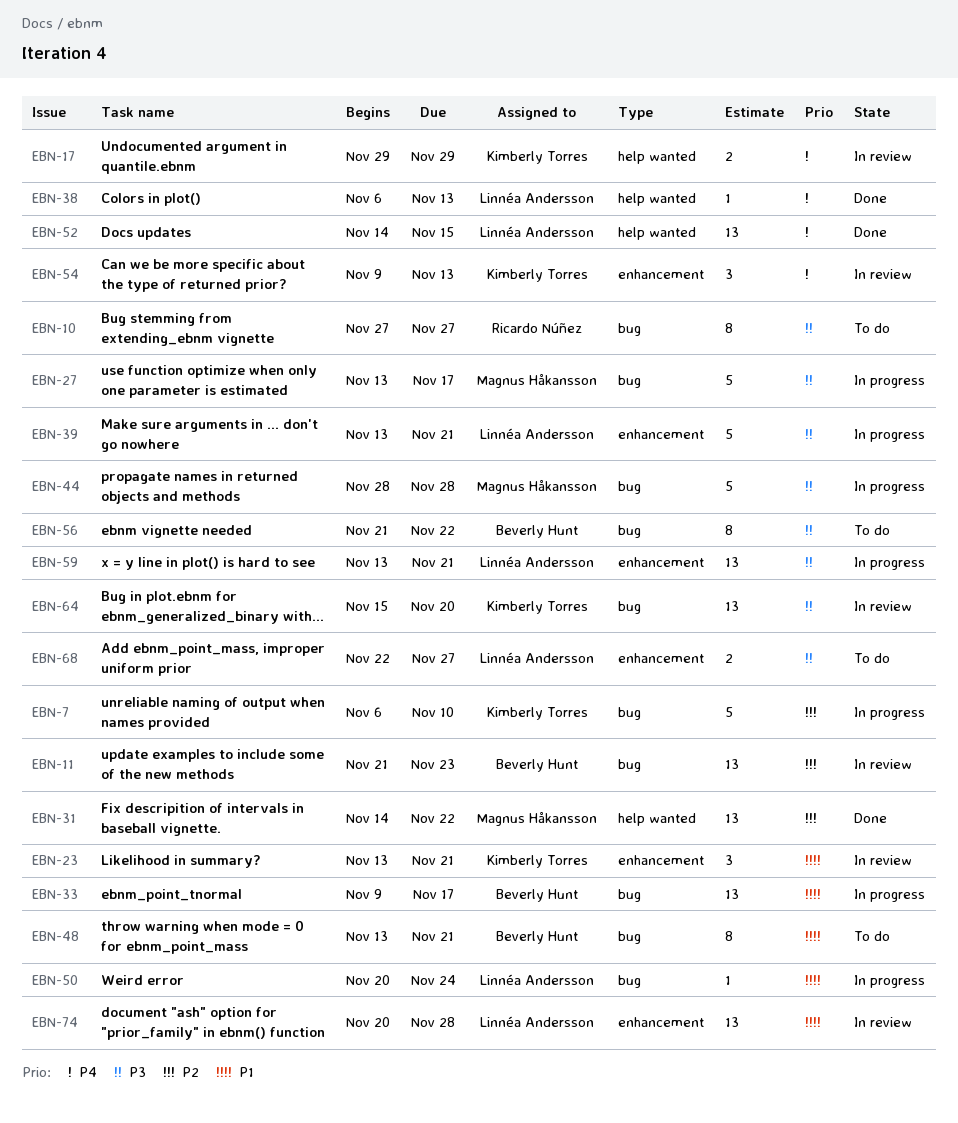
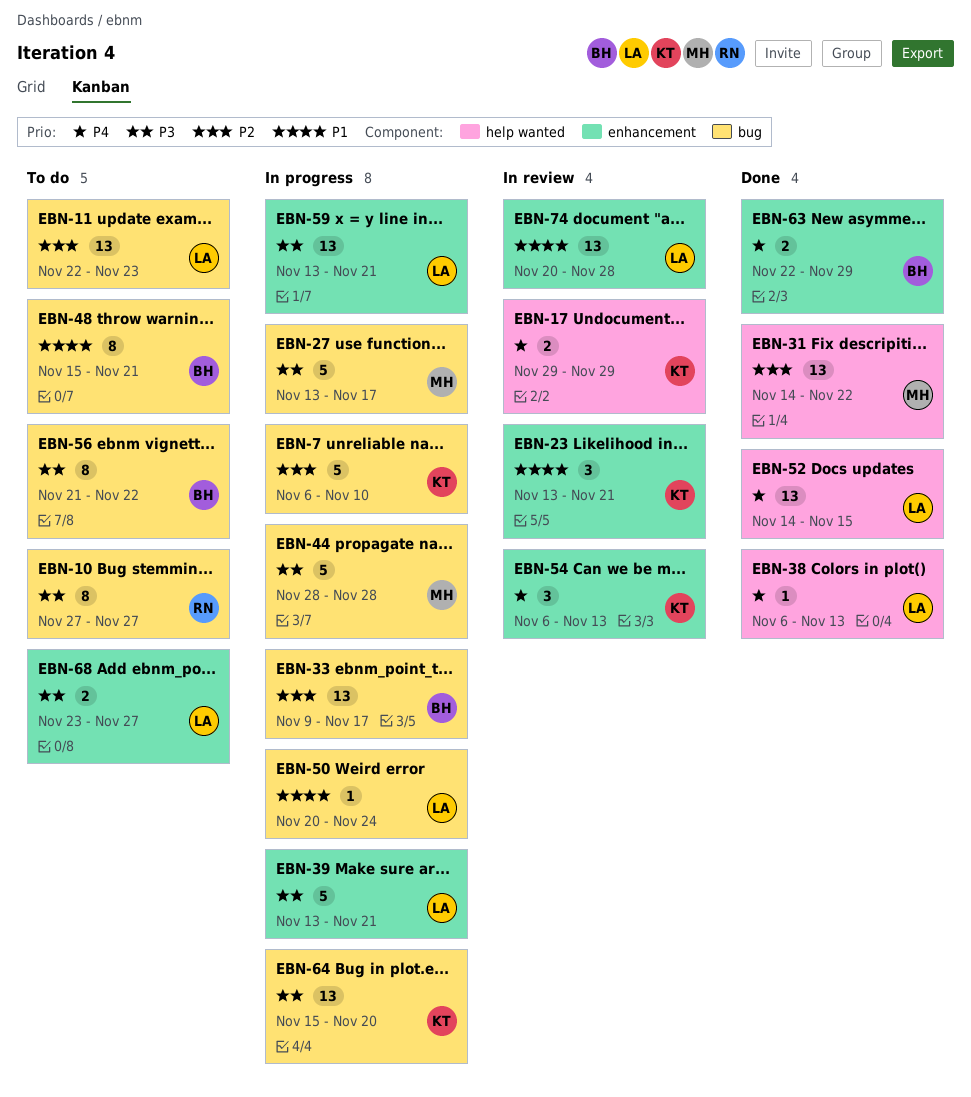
EBN-11, status: In review -> To do
EBN-11, owner: Beverly Hunt -> Linnéa Andersson
EBN-11, start: Nov 21 -> Nov 22
EBN-33, priority: P1 -> P2
EBN-48, start: Nov 13 -> Nov 15
EBN-54, start: Nov 9 -> Nov 6
EBN-63: none -> present
EBN-64, status: In review -> In progress
EBN-68, start: Nov 22 -> Nov 23

